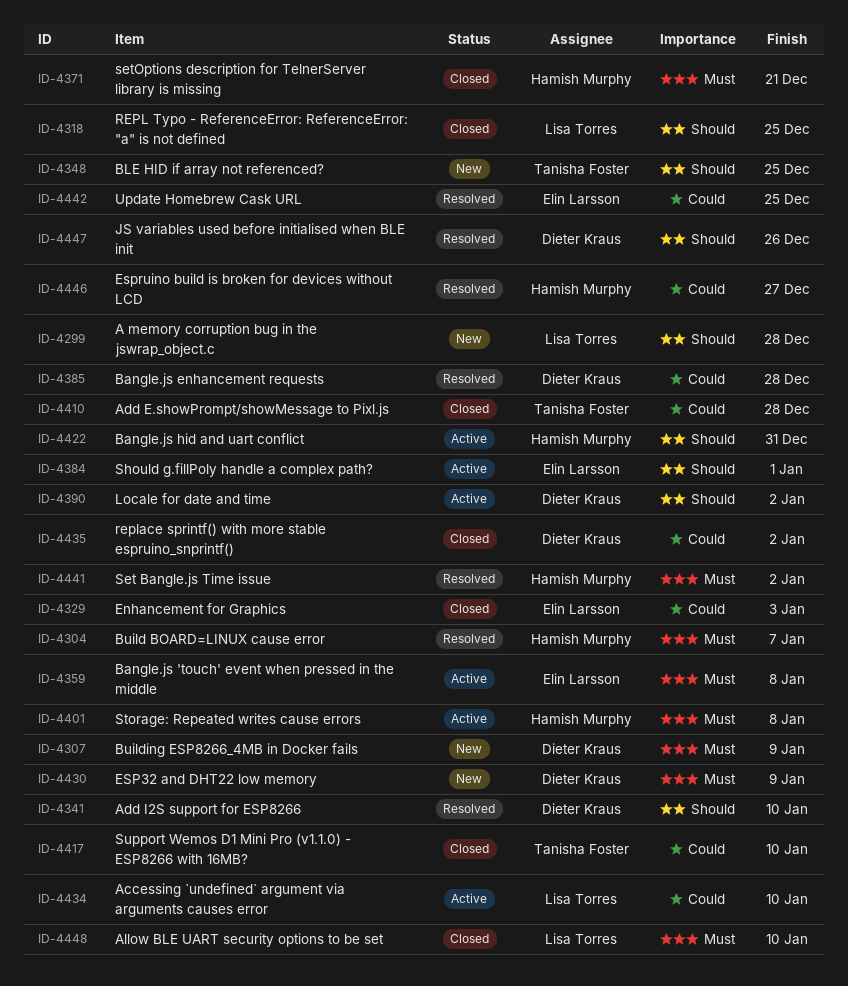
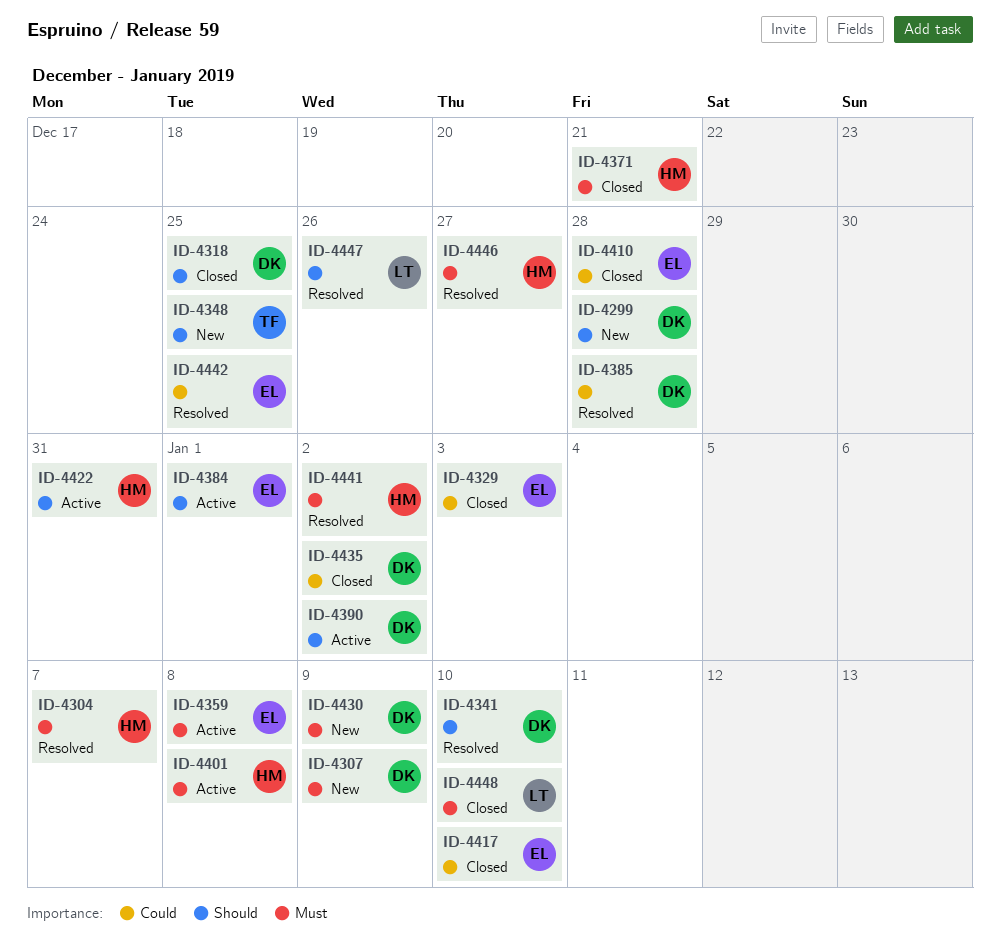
ID-4299, owner: Lisa Torres -> Dieter Kraus
ID-4318, owner: Lisa Torres -> Dieter Kraus
ID-4410, owner: Tanisha Foster -> Elin Larsson
ID-4417, owner: Tanisha Foster -> Elin Larsson
ID-4434: present -> none
ID-4446, priority: Could -> Must
ID-4447, owner: Dieter Kraus -> Lisa Torres

